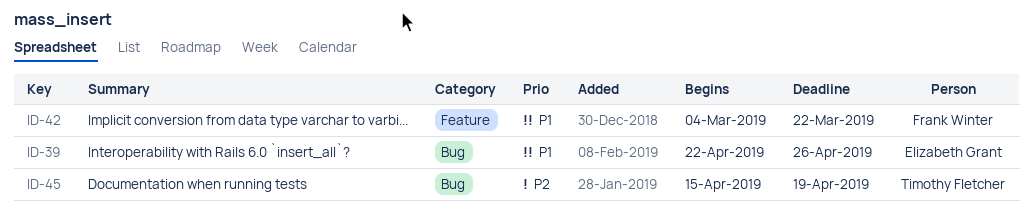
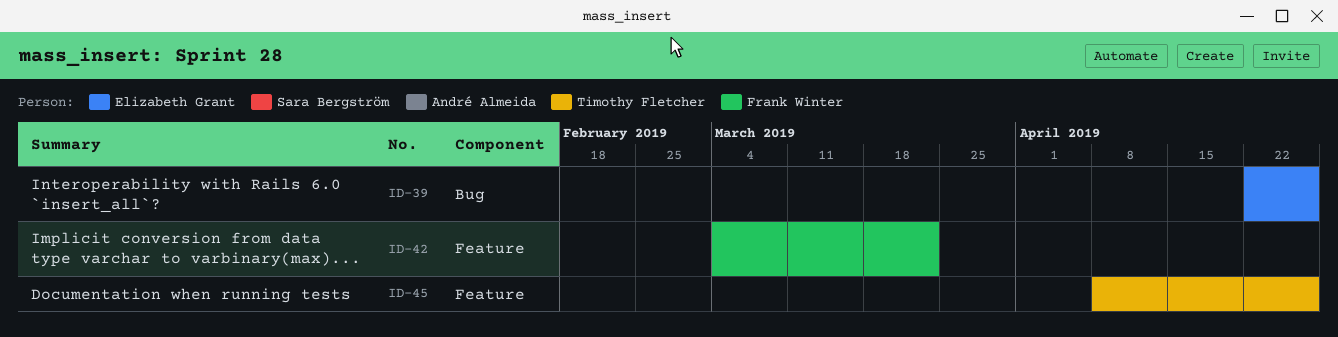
ID-45, label: Bug -> Feature
ID-45, start: Apr 15 -> Apr 8
ID-45, due: Apr 19 -> Apr 26

